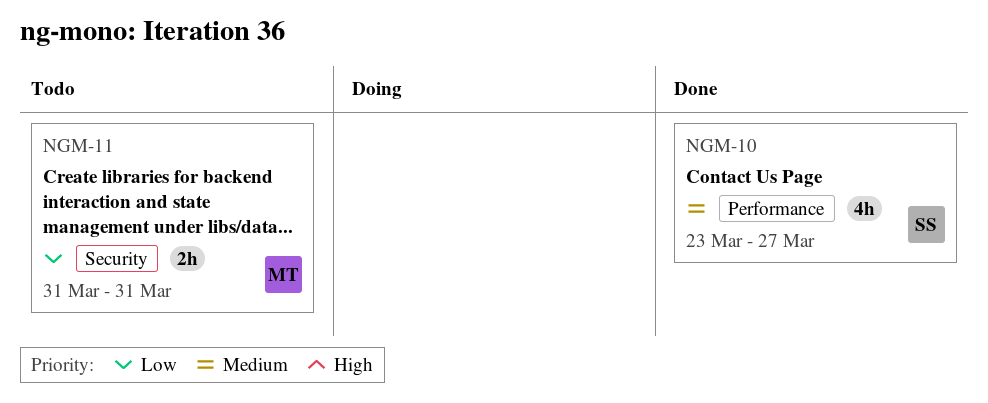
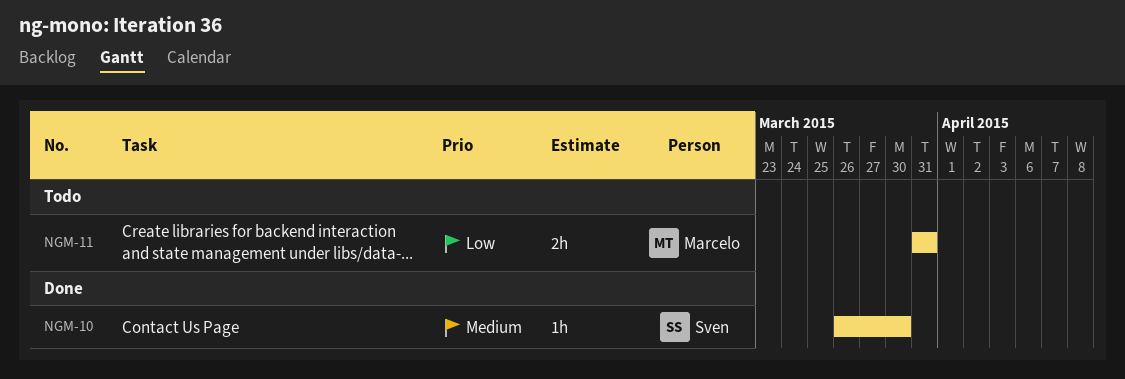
NGM-10, estimate: 4h -> 1h
NGM-10, start: Mar 23 -> Mar 26
NGM-10, due: Mar 27 -> Mar 30

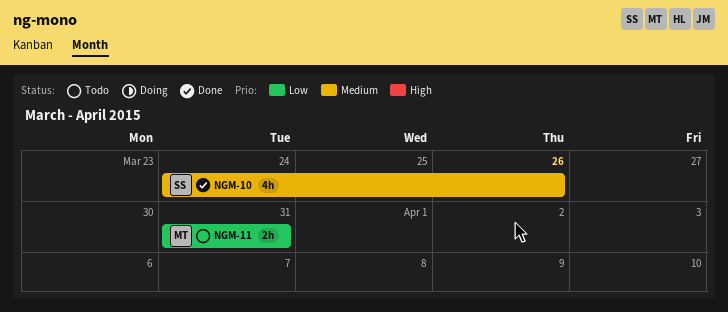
NGM-10, estimate: 1h -> 4h
NGM-10, start: Mar 26 -> Mar 24
NGM-10, due: Mar 30 -> Mar 26

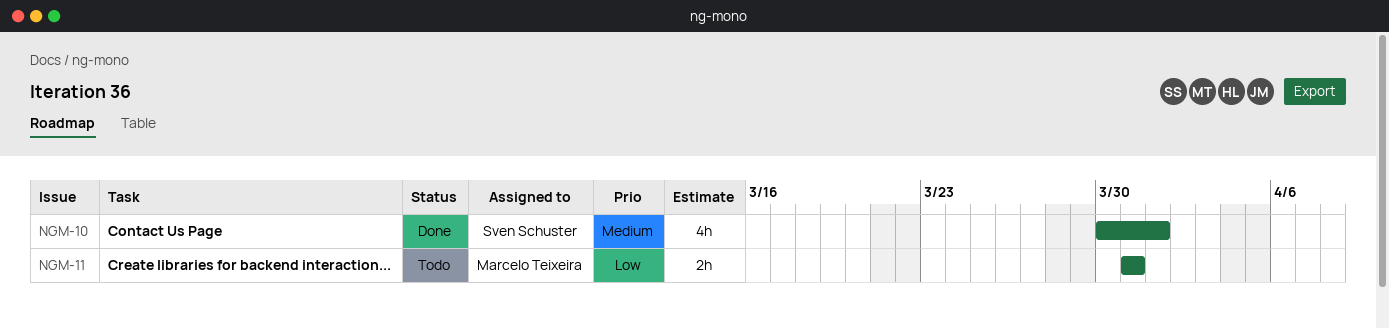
NGM-10, start: Mar 24 -> Mar 30
NGM-10, due: Mar 26 -> Apr 1

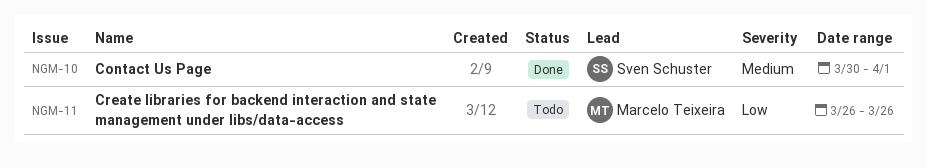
NGM-11, start: Mar 31 -> Mar 26
NGM-11, due: Mar 31 -> Mar 26

